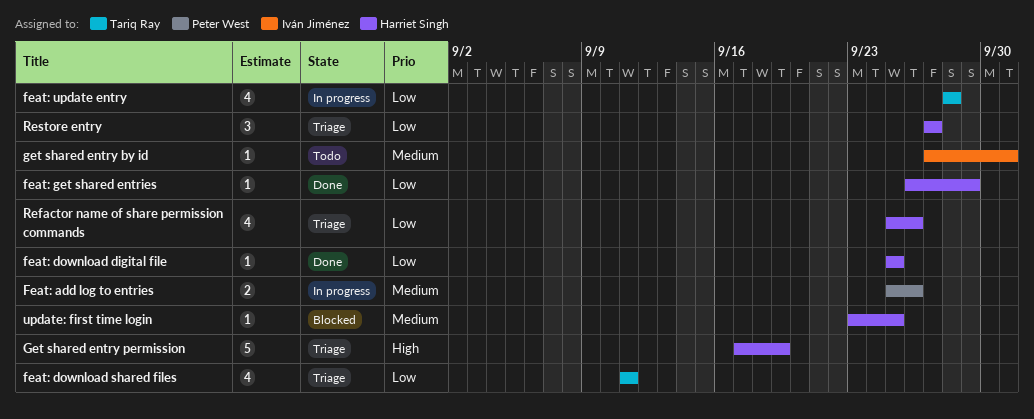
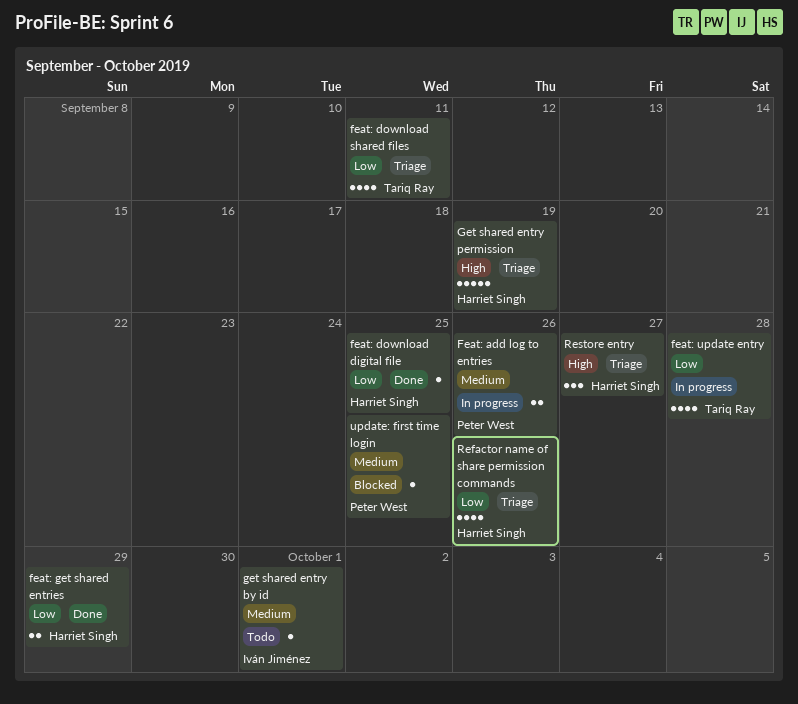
feat: get shared entries, estimate: 1 -> 2
Restore entry, priority: Low -> High
update: first time login, owner: Harriet Singh -> Peter West

